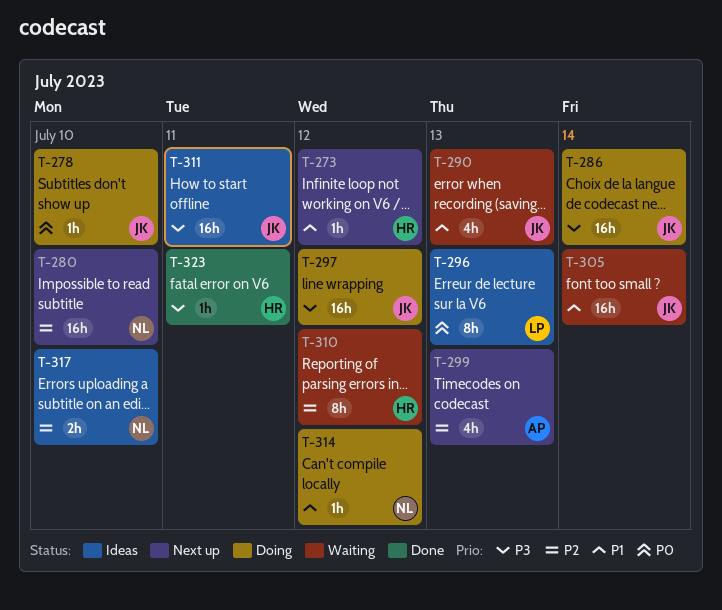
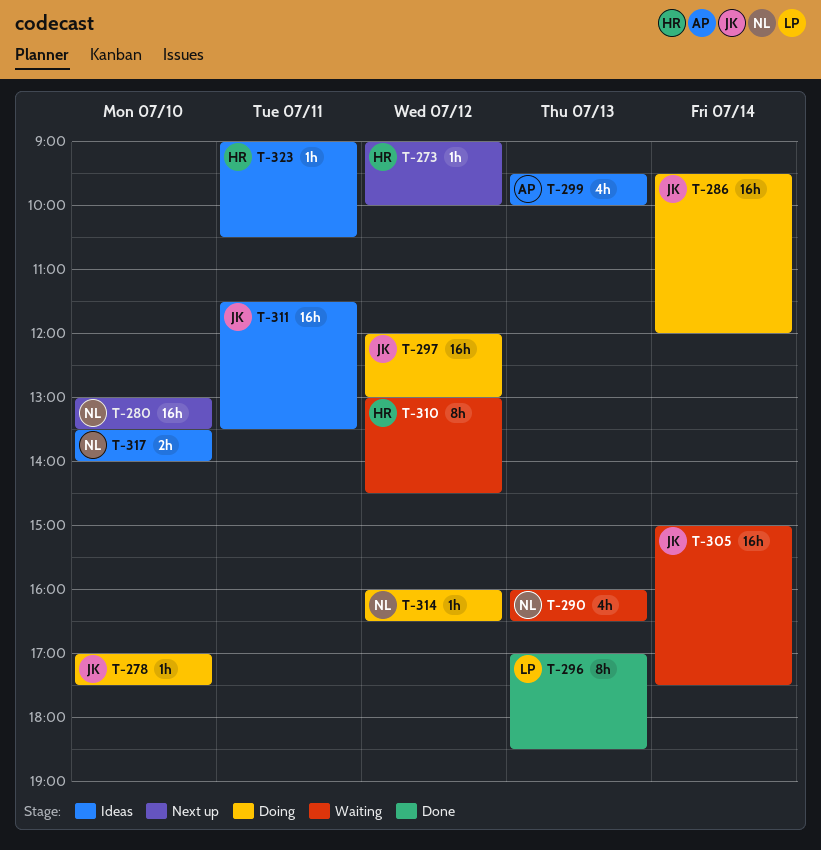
T-290, owner: JK -> NL
T-296, status: Ideas -> Done
T-299, status: Next up -> Ideas
T-323, status: Done -> Ideas

